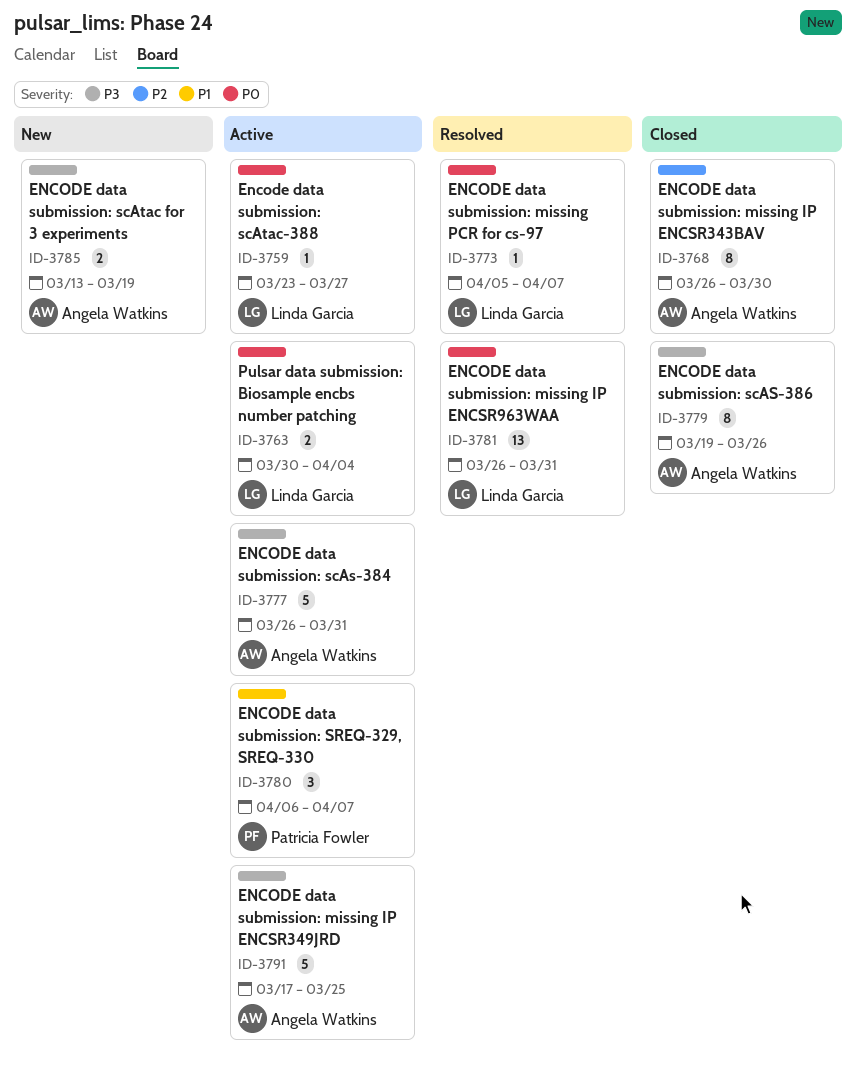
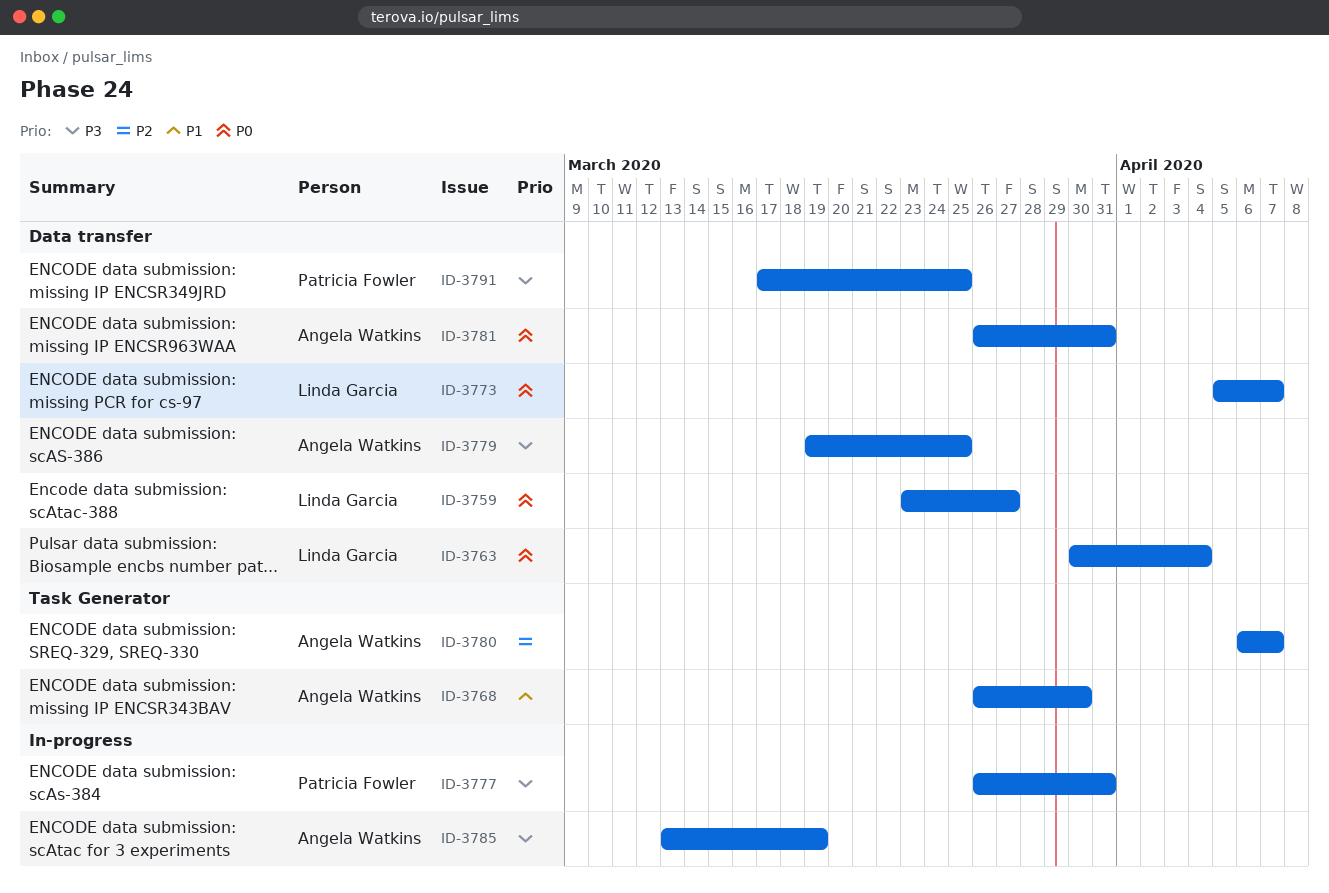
ID-3768, priority: P2 -> P1
ID-3777, owner: Angela Watkins -> Patricia Fowler
ID-3779, due: Mar 26 -> Mar 25
ID-3780, owner: Patricia Fowler -> Angela Watkins
ID-3780, priority: P1 -> P2
ID-3781, owner: Linda Garcia -> Angela Watkins
ID-3791, owner: Angela Watkins -> Patricia Fowler

